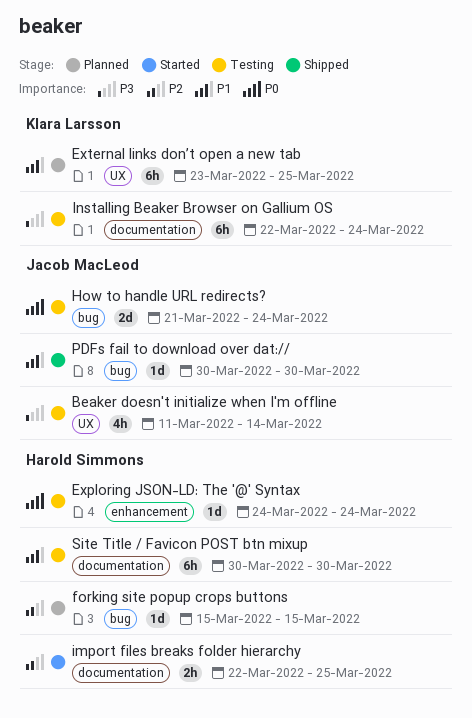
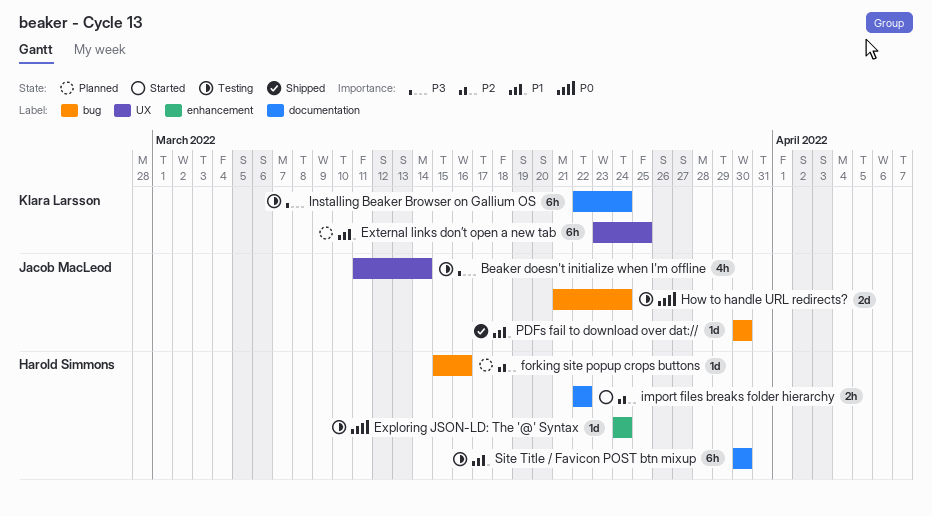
forking site popup crops buttons, due: Mar 15 -> Mar 16
import files breaks folder hierarchy, due: Mar 25 -> Mar 22

